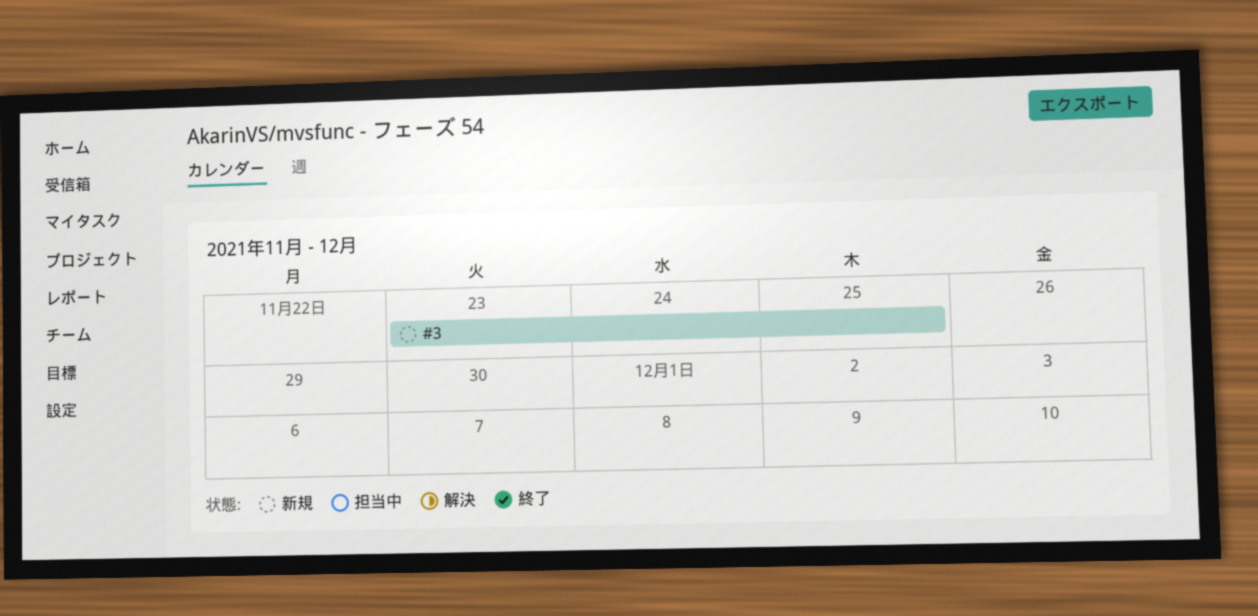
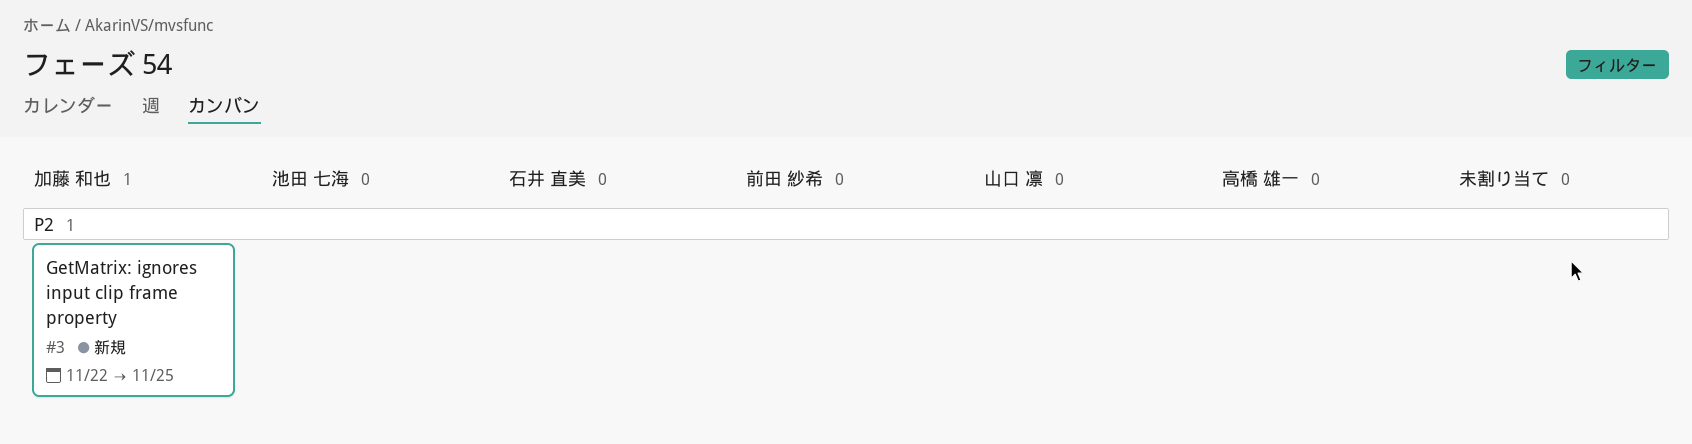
#3, start: Nov 23 -> Nov 22

